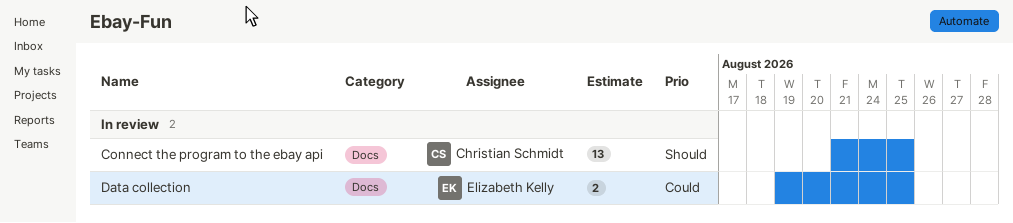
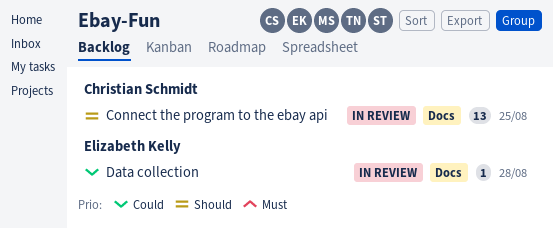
Data collection, estimate: 2 -> 1
Data collection, due: Aug 25 -> Aug 28

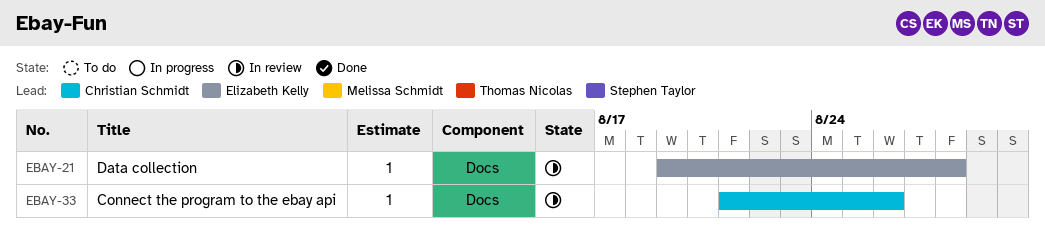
Connect the program to the ebay api, estimate: 13 -> 1
Connect the program to the ebay api, due: Aug 25 -> Aug 26

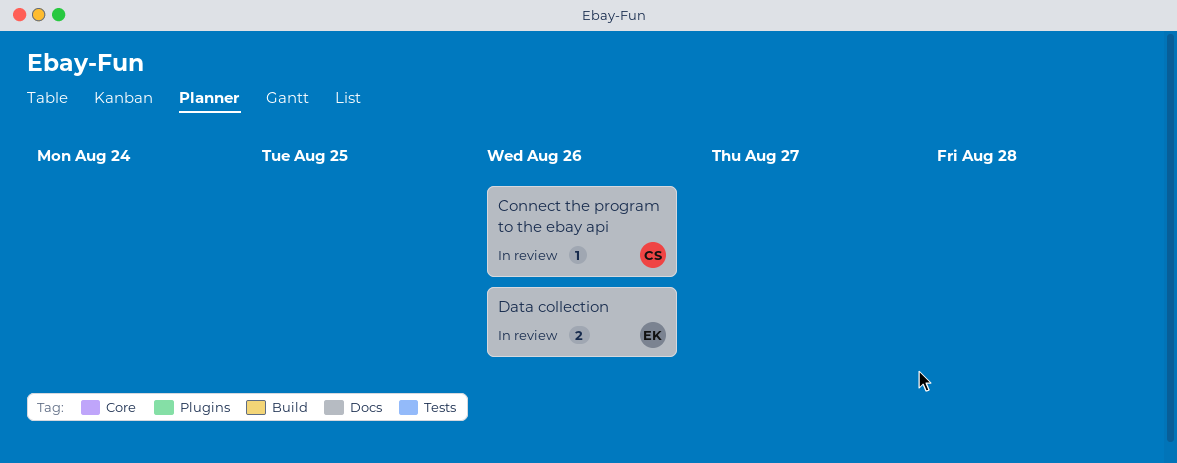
Data collection, estimate: 1 -> 2
Data collection, due: Aug 28 -> Aug 26

